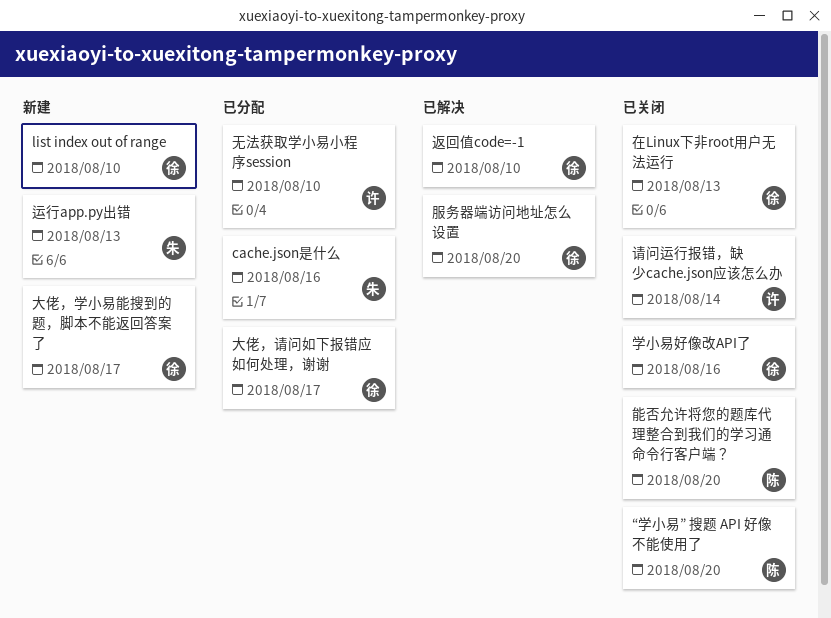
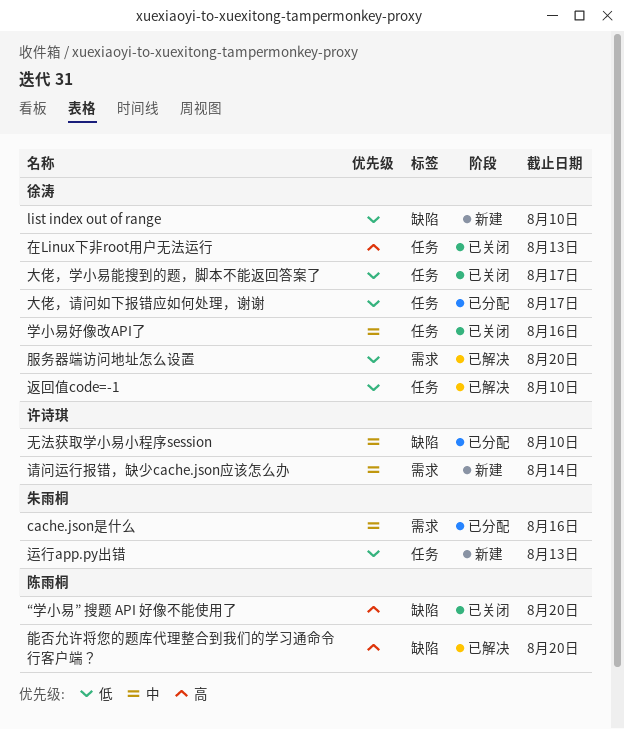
大佬，学小易能搜到的题，脚本不能返回答案了, status: 新建 -> 已关闭
能否允许将您的题库代理整合到我们的学习通命令行客户端？, status: 已关闭 -> 已解决
请问运行报错，缺少cache.json应该怎么办, status: 已关闭 -> 新建

